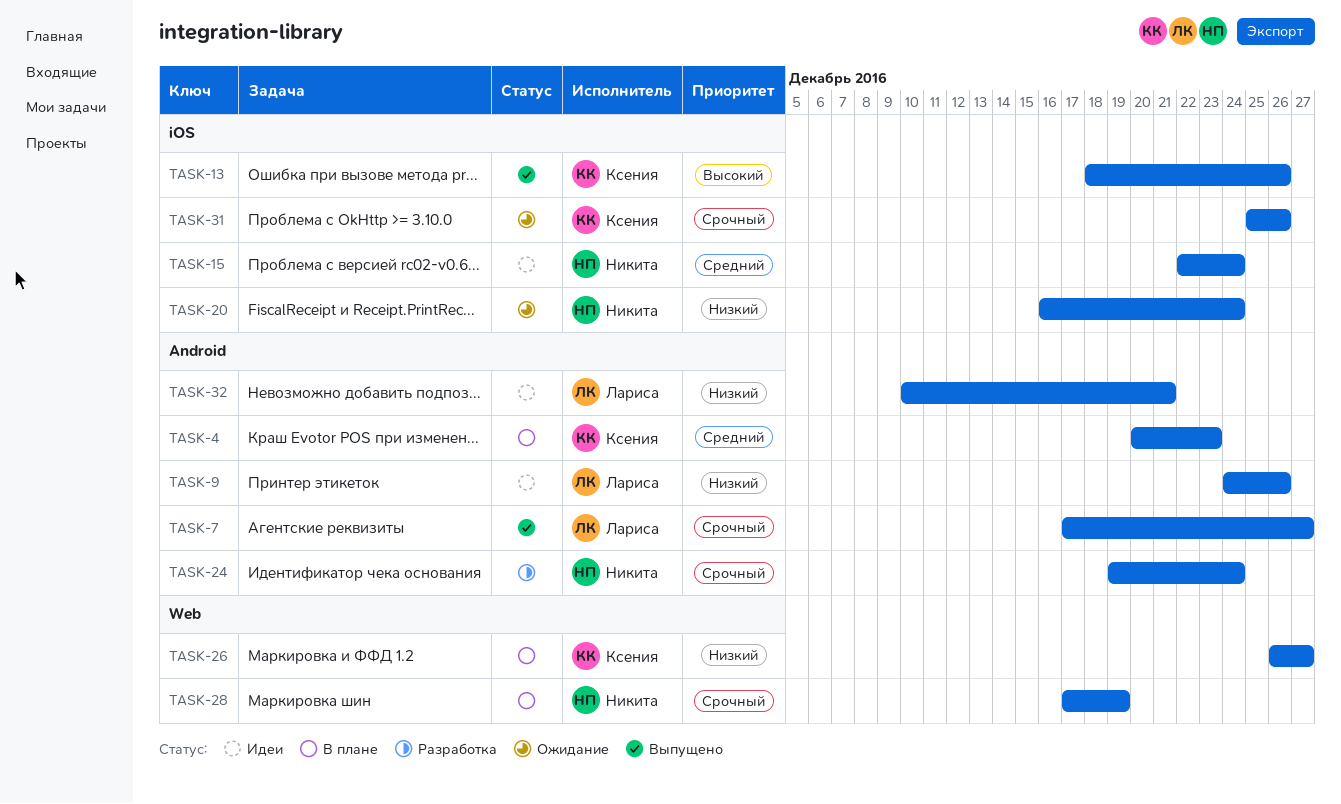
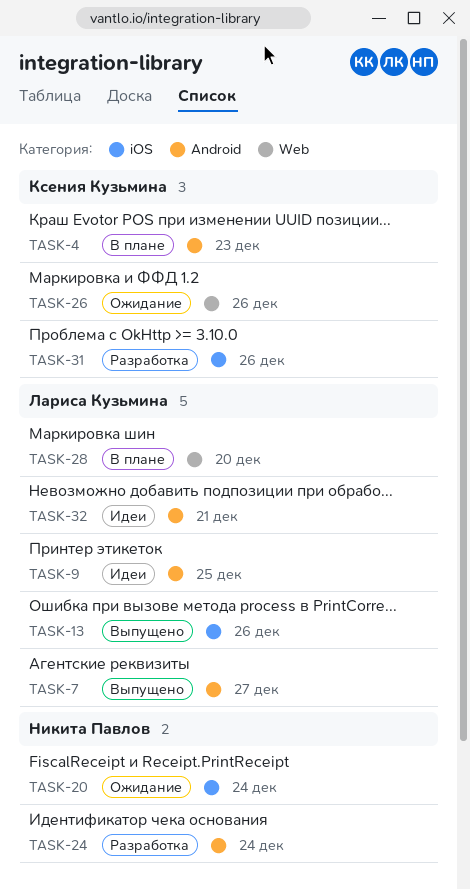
TASK-9, due: Dec 26 -> Dec 25
TASK-13, owner: Ксения Кузьмина -> Лариса Кузьмина
TASK-15: present -> none
TASK-26, status: В плане -> Ожидание
TASK-26, due: Dec 27 -> Dec 26
TASK-28, owner: Никита Павлов -> Лариса Кузьмина
TASK-28, due: Dec 19 -> Dec 20
TASK-31, status: Ожидание -> Разработка

